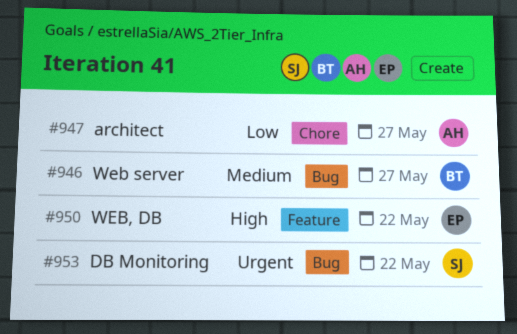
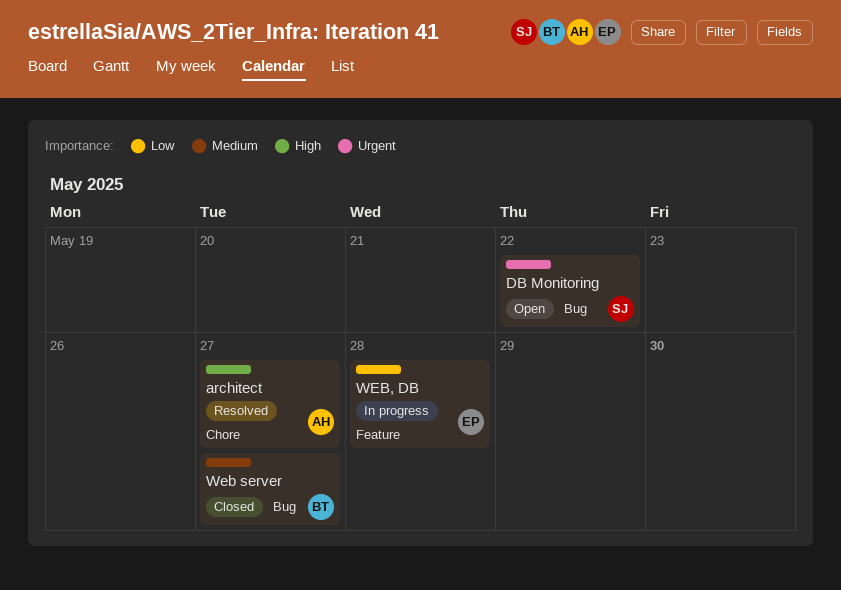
architect, priority: Low -> High
WEB, DB, priority: High -> Low
WEB, DB, due: May 22 -> May 28

